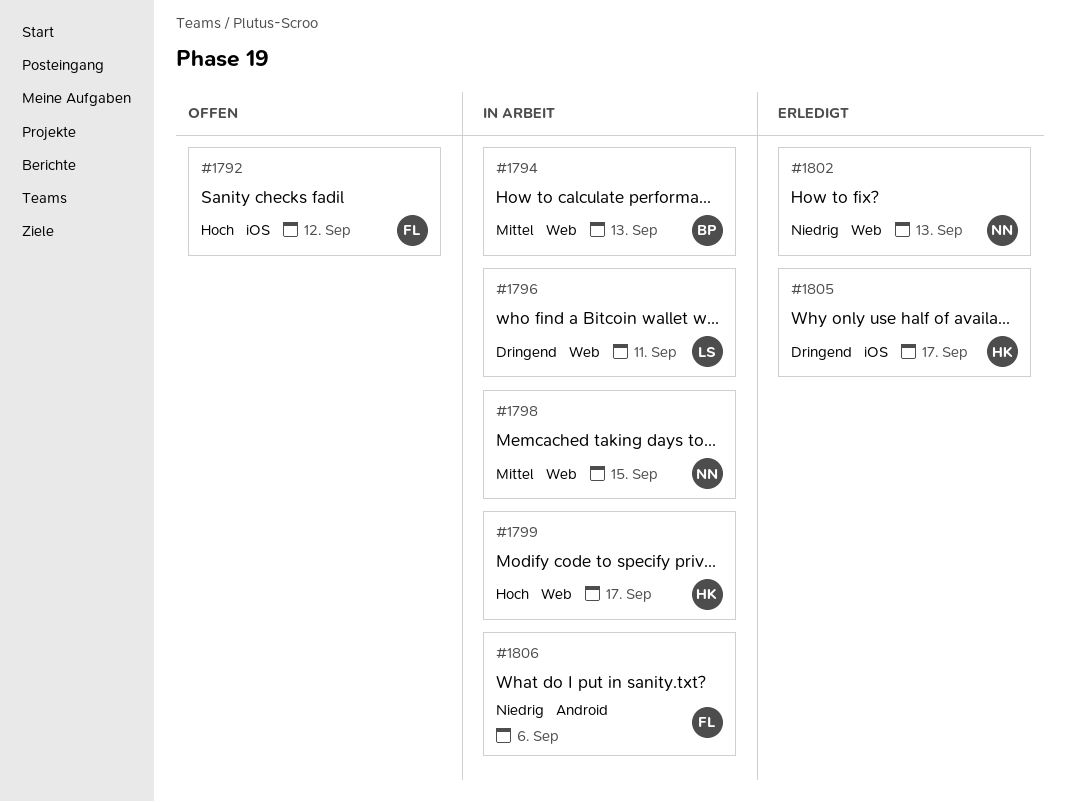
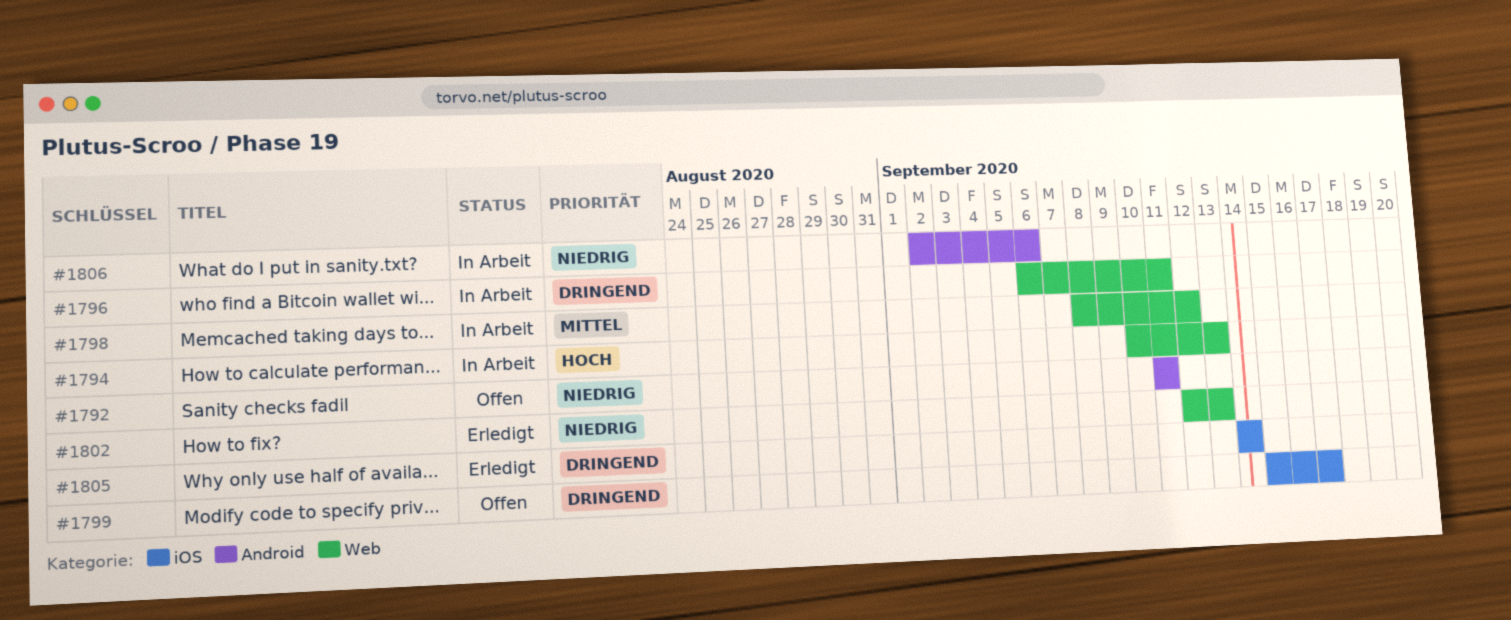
#1792, priority: Hoch -> Niedrig
#1792, label: iOS -> Android
#1792, due: Sep 12 -> Sep 11
#1794, priority: Mittel -> Hoch
#1798, due: Sep 15 -> Sep 12
#1799, status: In Arbeit -> Offen
#1799, priority: Hoch -> Dringend
#1799, label: Web -> iOS
#1805, due: Sep 17 -> Sep 14

